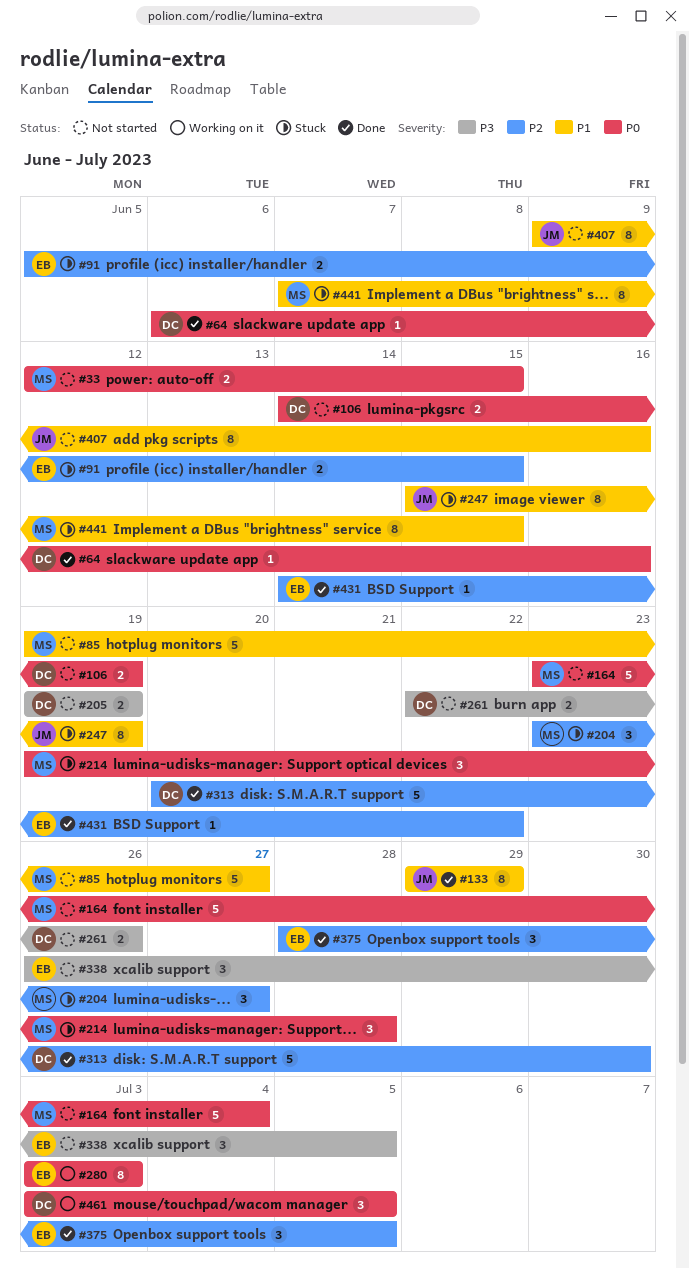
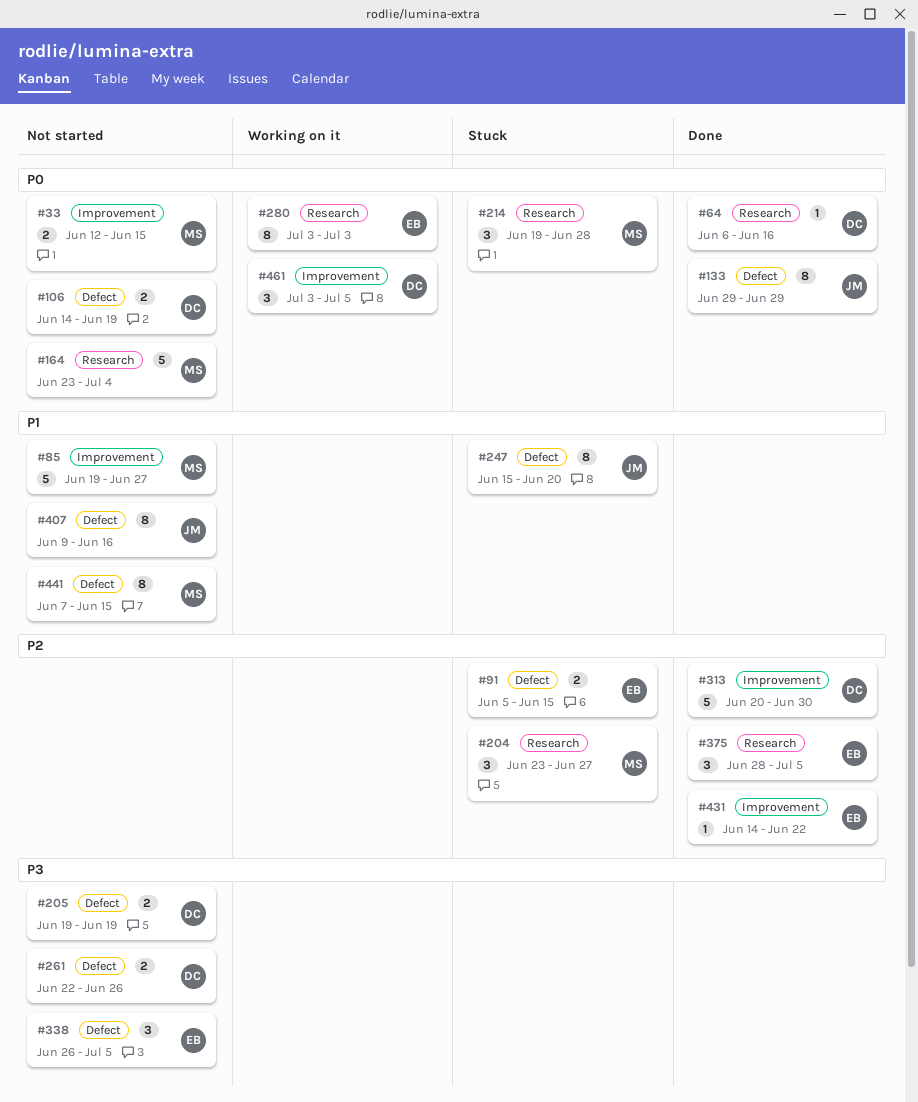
#133, priority: P1 -> P0
#247, due: Jun 19 -> Jun 20
#441, status: Stuck -> Not started

